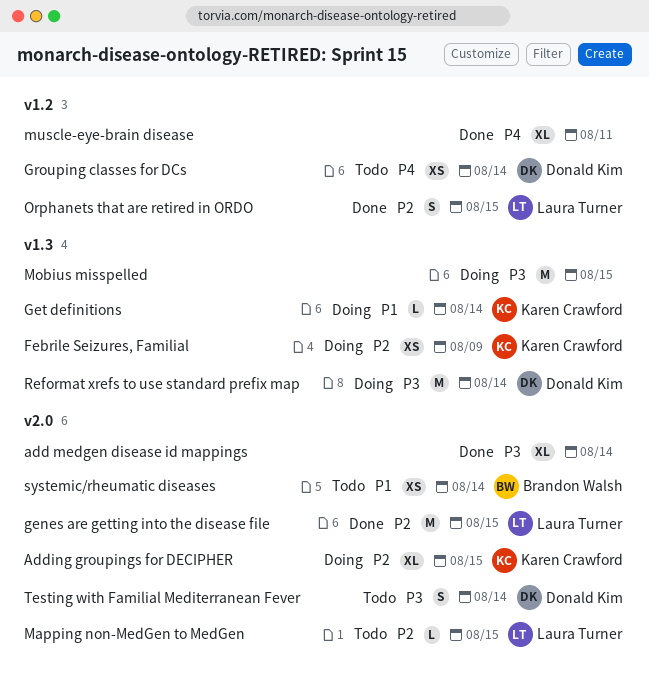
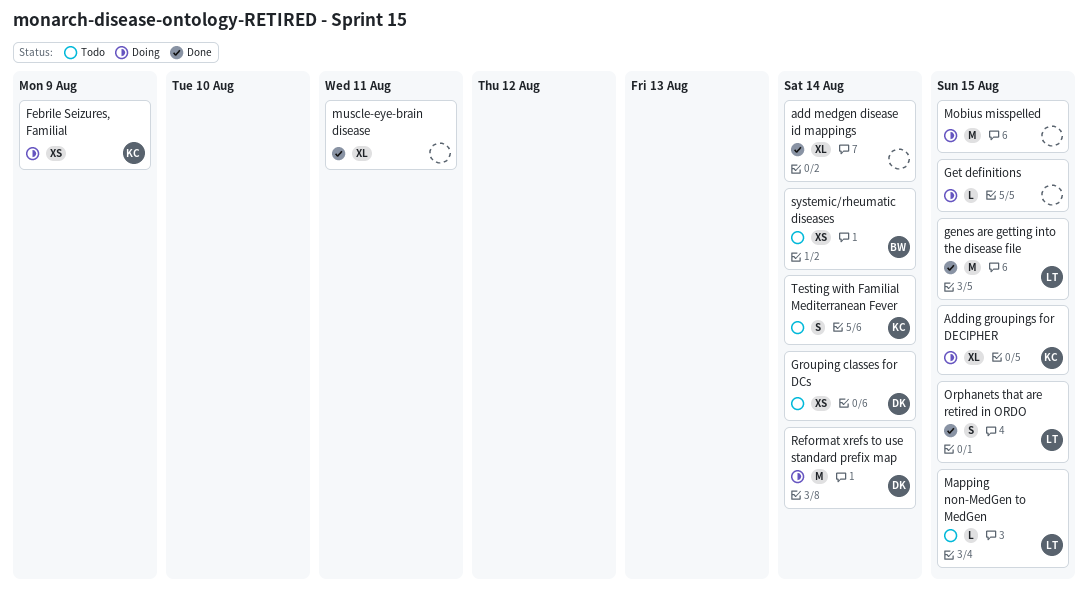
Get definitions, owner: Karen Crawford -> none
Get definitions, due: Aug 14 -> Aug 15
Testing with Familial Mediterranean Fever, owner: Donald Kim -> Karen Crawford

